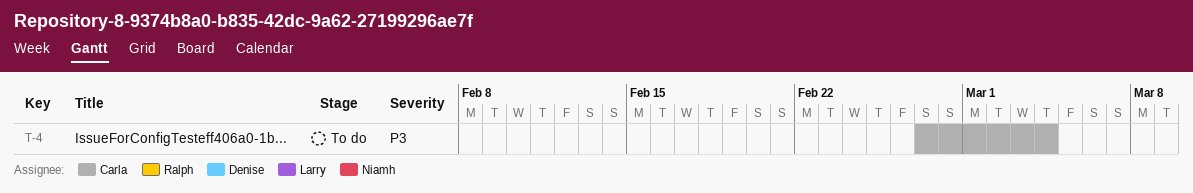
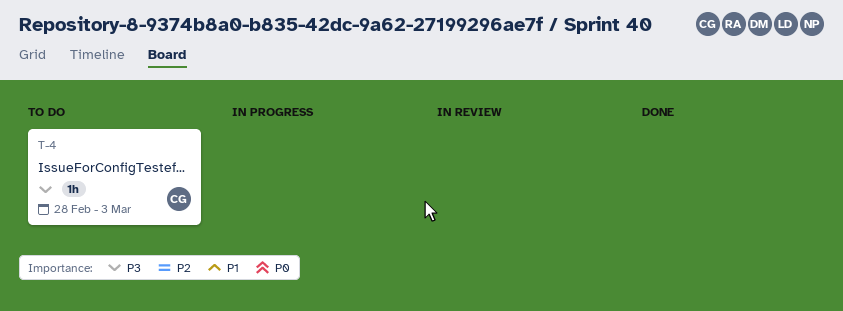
T-4, start: Feb 27 -> Feb 28
T-4, due: Mar 4 -> Mar 3

